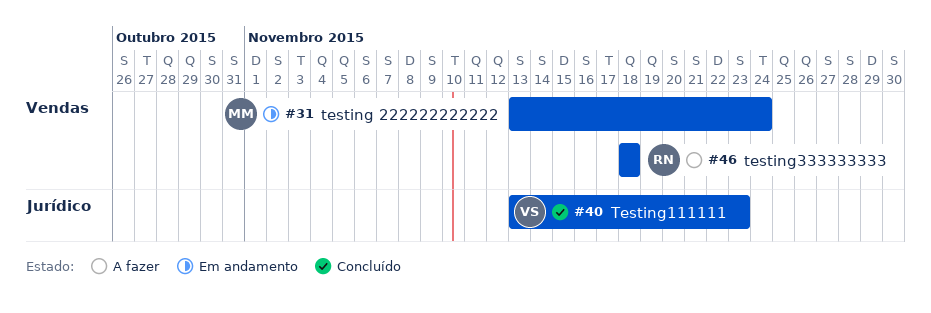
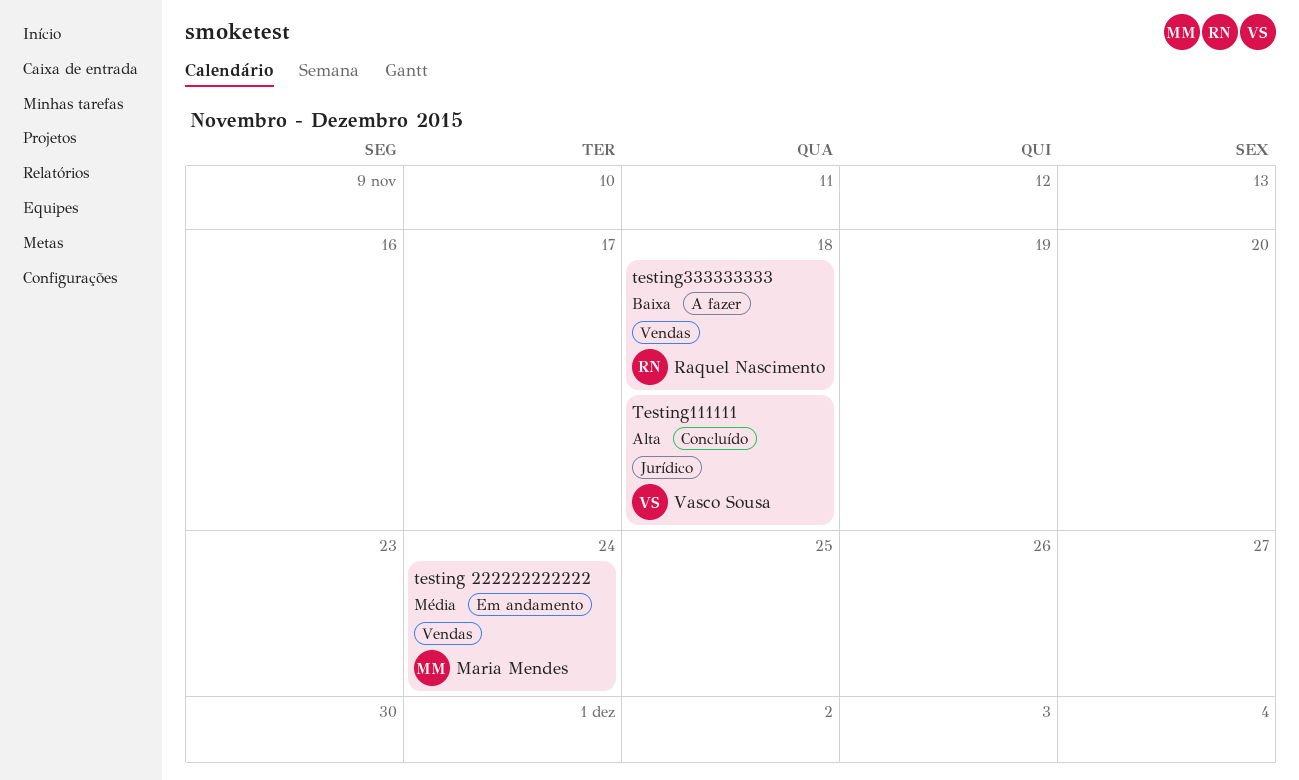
Testing111111, due: Nov 23 -> Nov 18

